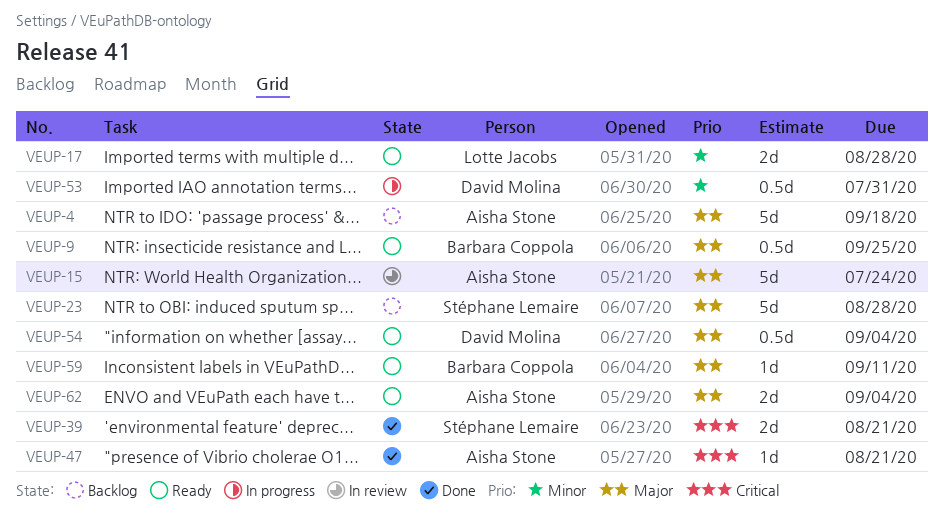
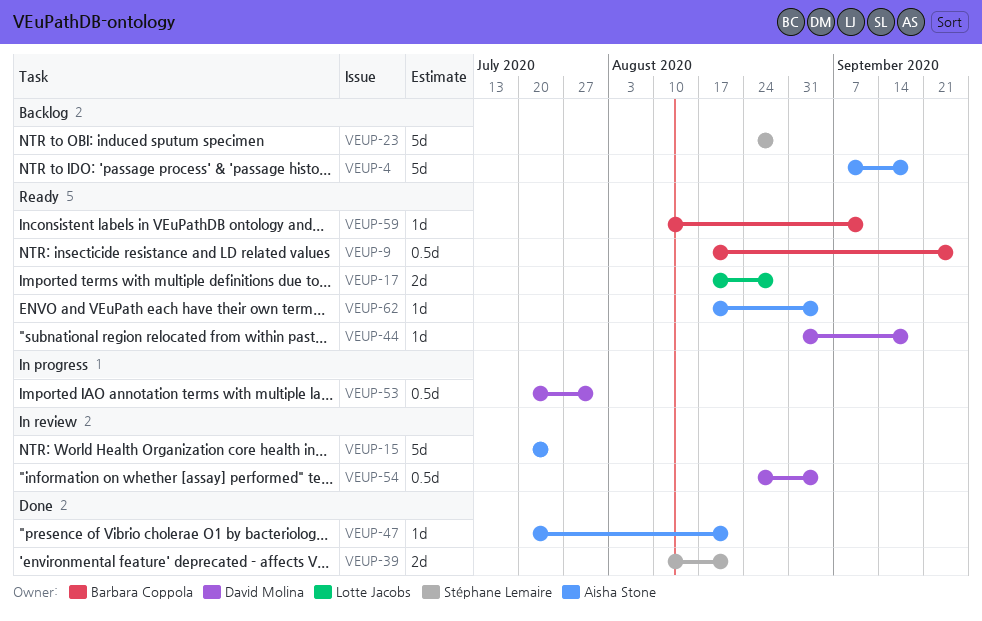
VEUP-44: none -> present
VEUP-54, status: Ready -> In review
VEUP-62, estimate: 2d -> 1d

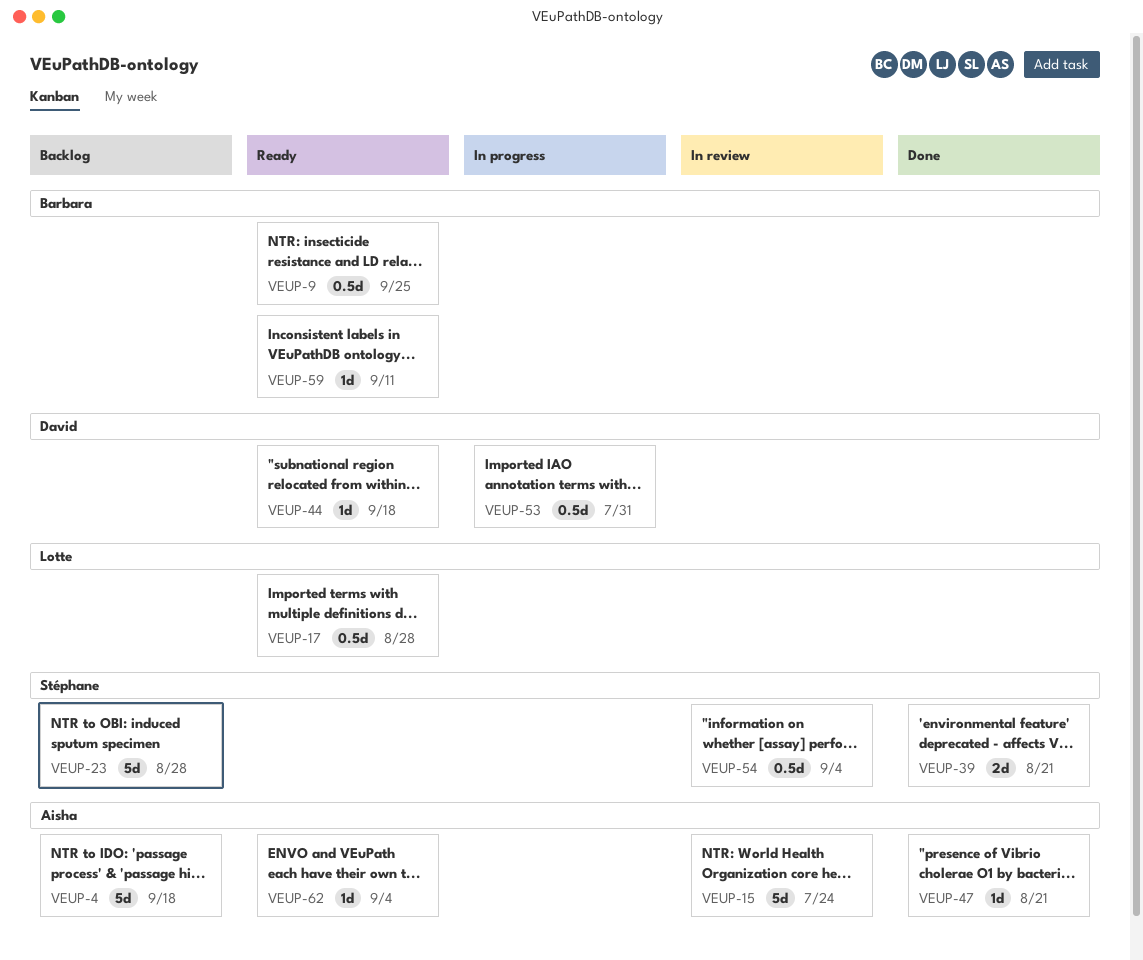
VEUP-17, estimate: 2d -> 0.5d
VEUP-54, owner: David Molina -> Stéphane Lemaire

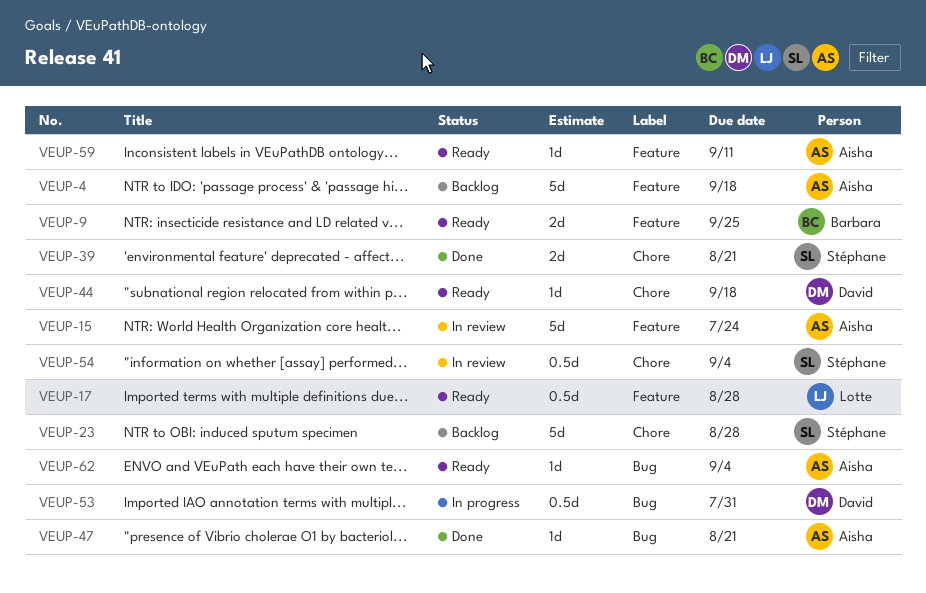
VEUP-9, estimate: 0.5d -> 2d
VEUP-59, owner: Barbara -> Aisha

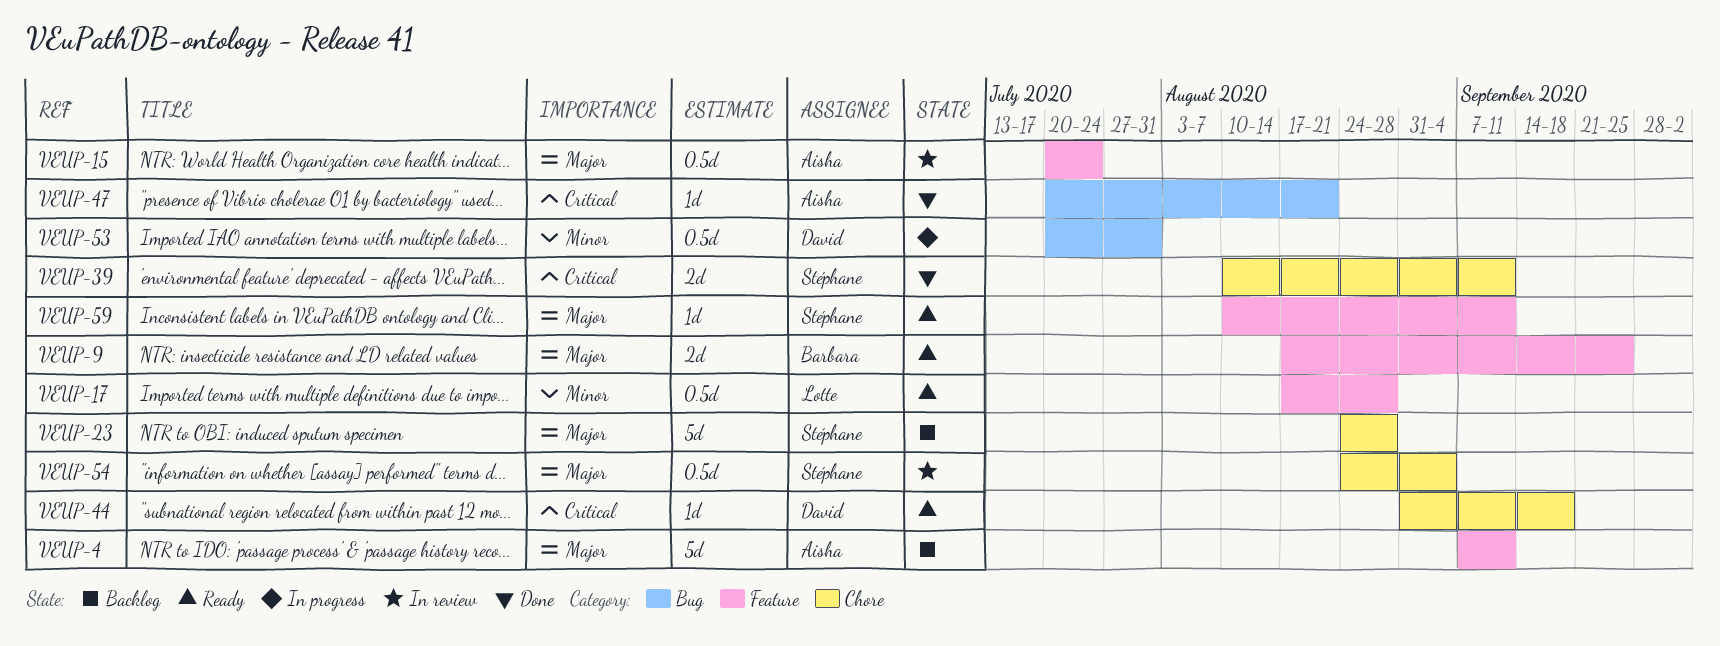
VEUP-4, due: Sep 18 -> Sep 11
VEUP-15, estimate: 5d -> 0.5d
VEUP-39, due: Aug 21 -> Sep 11
VEUP-59, owner: Aisha -> Stéphane
VEUP-62: present -> none

